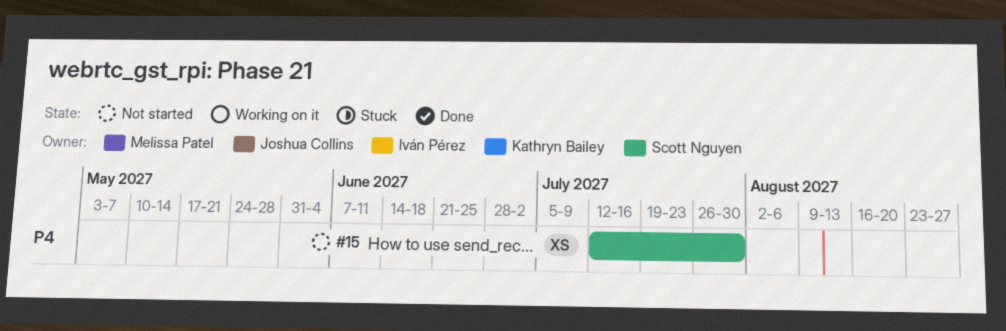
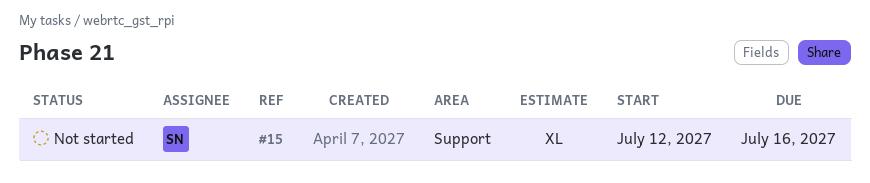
#15, estimate: XS -> XL
#15, due: Jul 30 -> Jul 16

